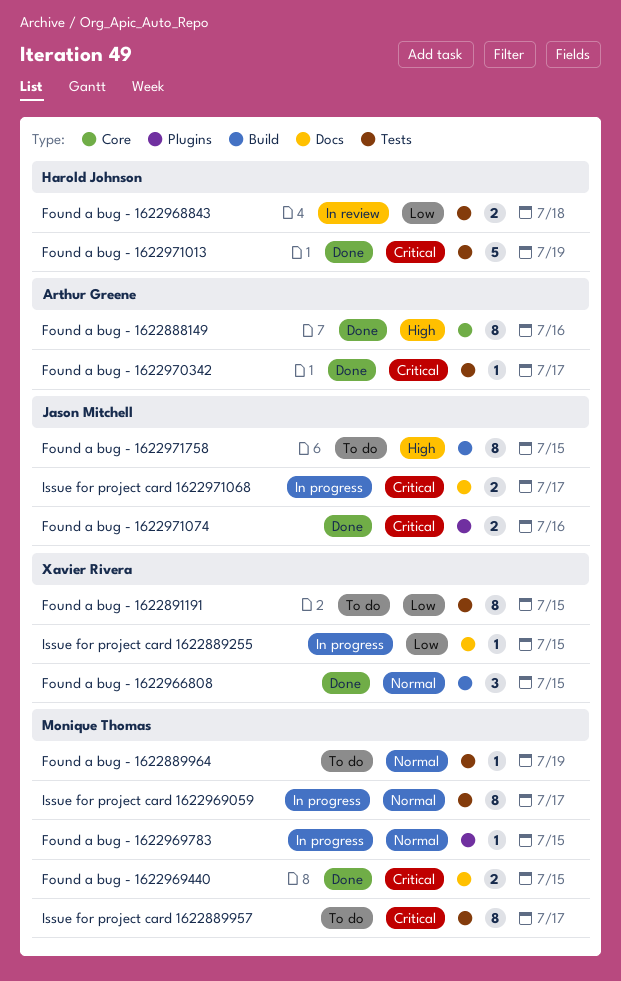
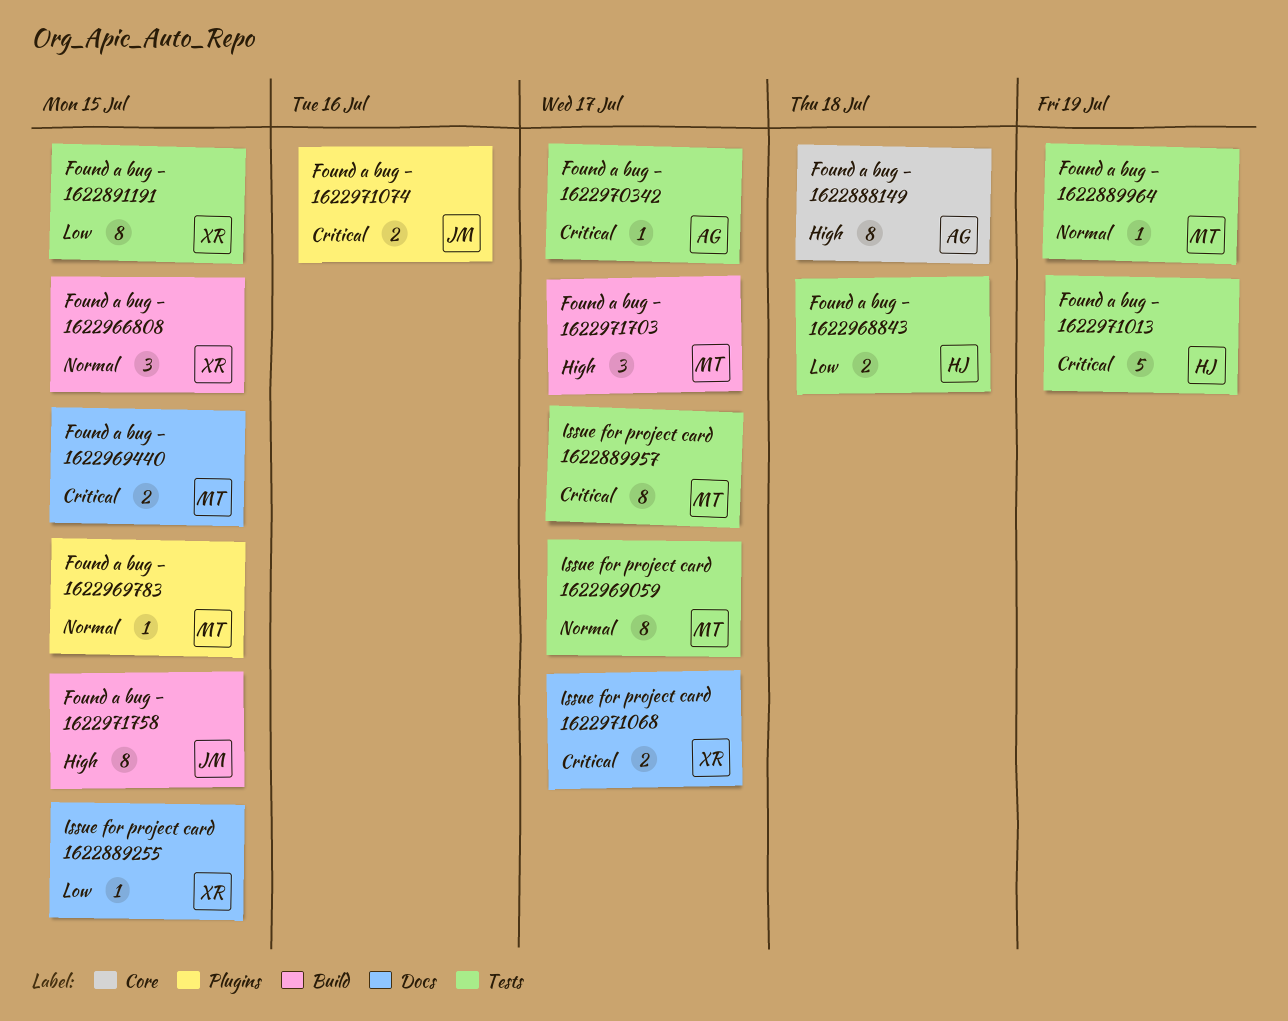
Found a bug - 1622888149, due: Jul 16 -> Jul 18
Found a bug - 1622971703: none -> present
Issue for project card 1622971068, owner: Jason Mitchell -> Xavier Rivera

